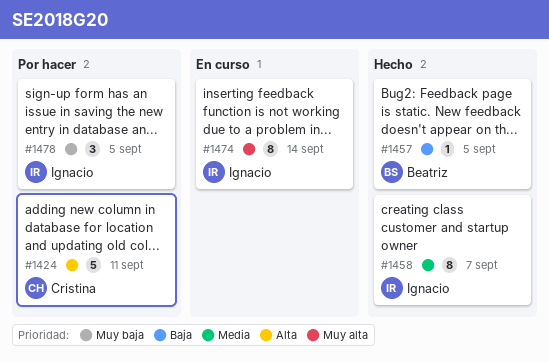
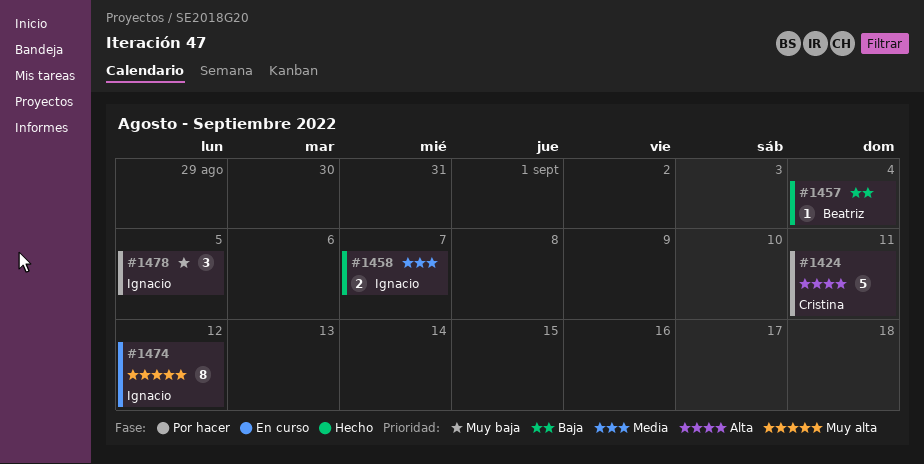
#1457, due: Sep 5 -> Sep 4
#1458, estimate: 8 -> 2
#1474, due: Sep 14 -> Sep 12

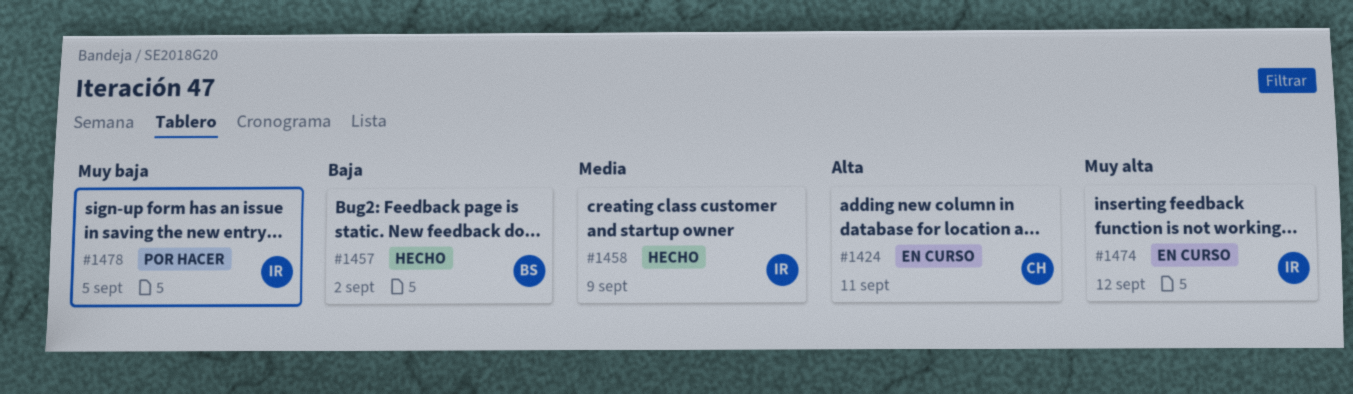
#1424, status: Por hacer -> En curso
#1457, due: Sep 4 -> Sep 2
#1458, due: Sep 7 -> Sep 9

